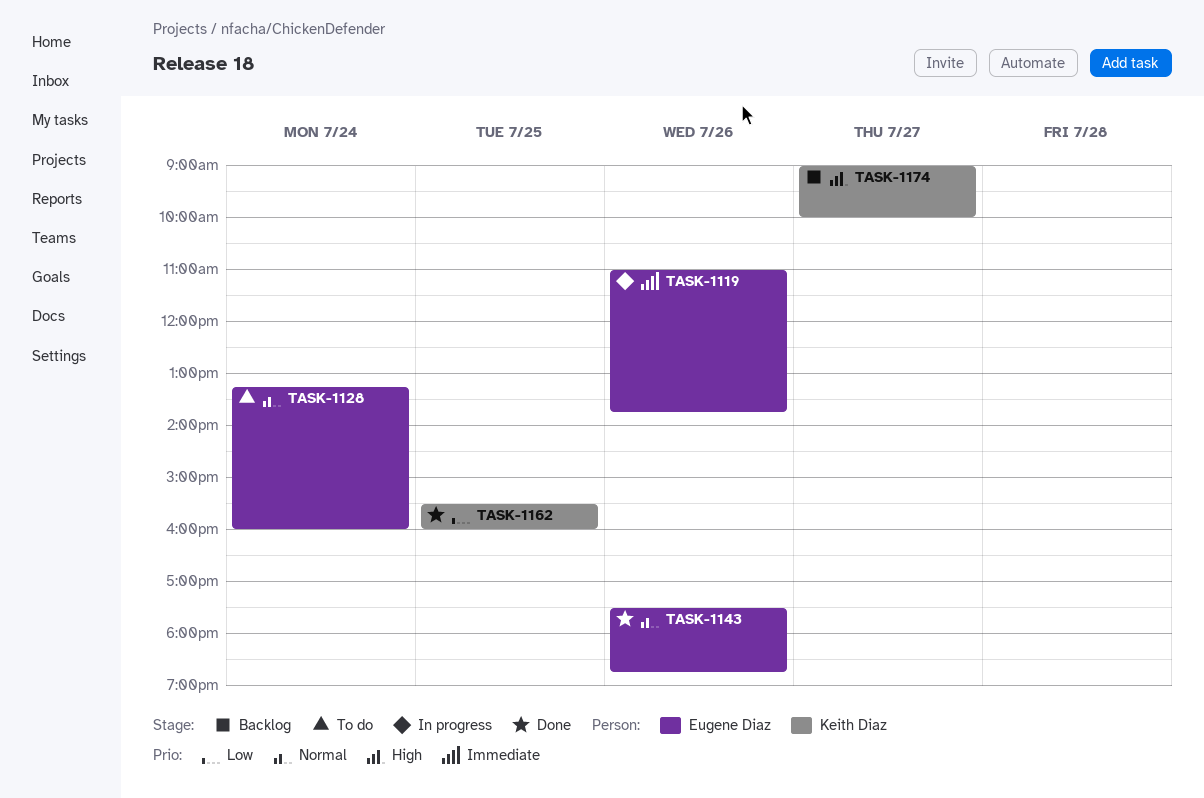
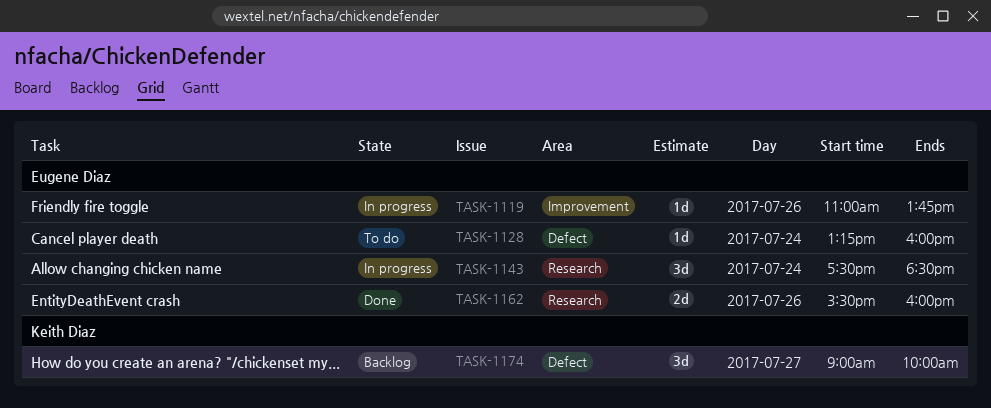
TASK-1143, status: Done -> In progress
TASK-1143, day: Jul 26 -> Jul 24
TASK-1143, ends: 18:45 -> 18:30
TASK-1162, owner: Keith Diaz -> Eugene Diaz
TASK-1162, day: Jul 25 -> Jul 26

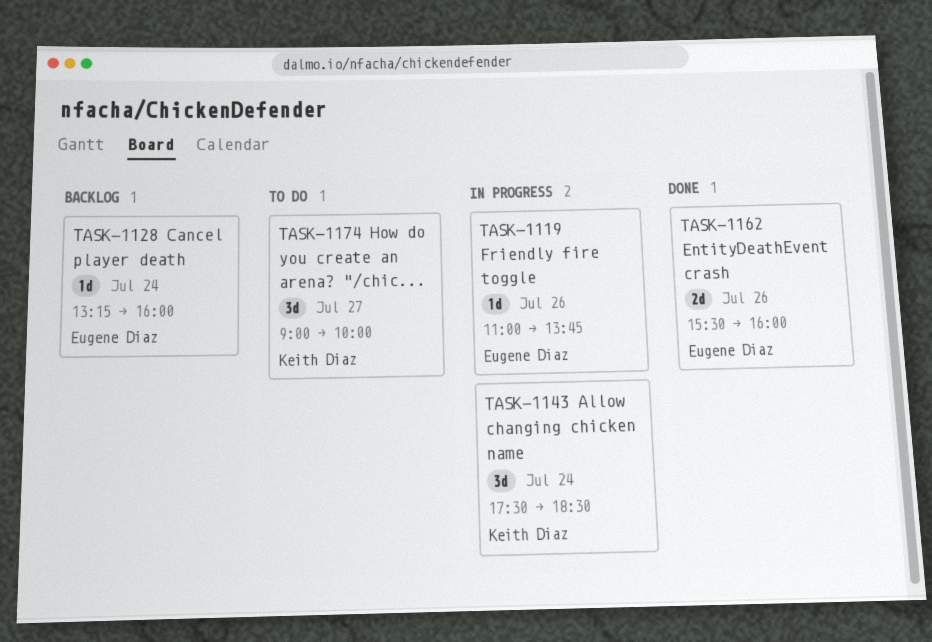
TASK-1128, status: To do -> Backlog
TASK-1143, owner: Eugene Diaz -> Keith Diaz
TASK-1174, status: Backlog -> To do

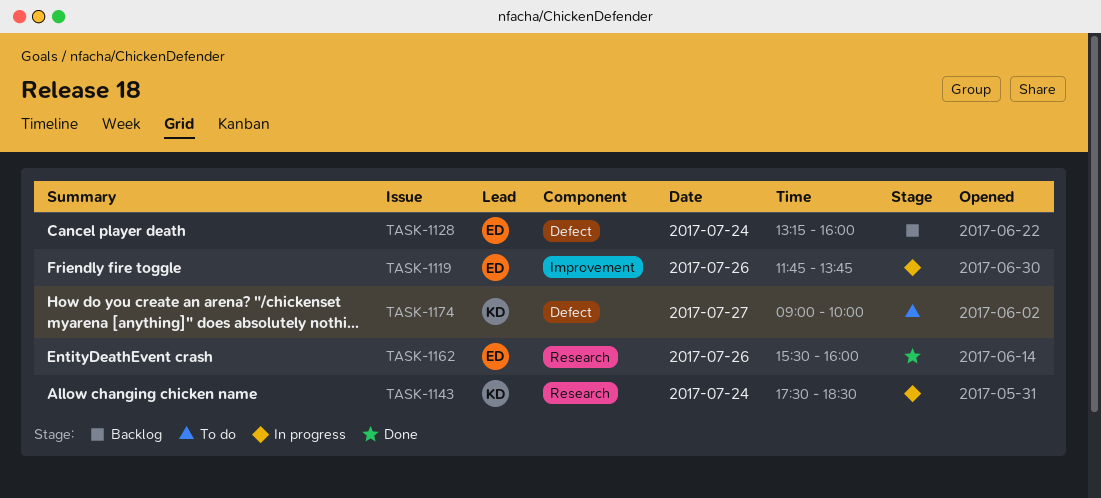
TASK-1119, begins: 11:00 -> 11:45

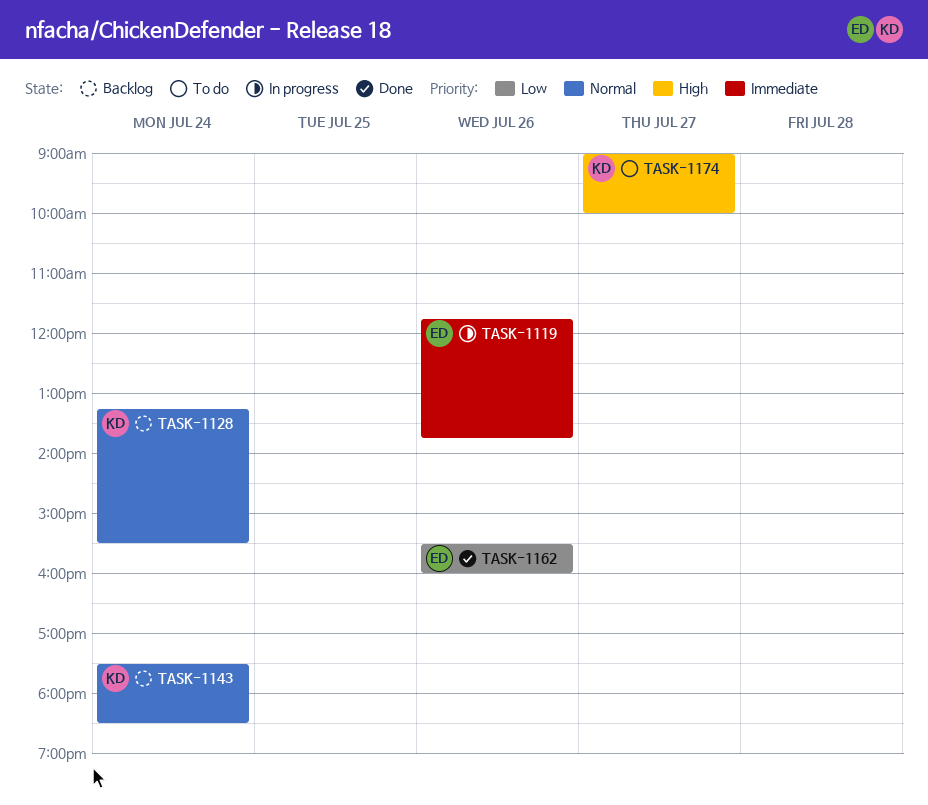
TASK-1128, owner: ED -> KD
TASK-1128, ends: 16:00 -> 15:30
TASK-1143, status: In progress -> Backlog

